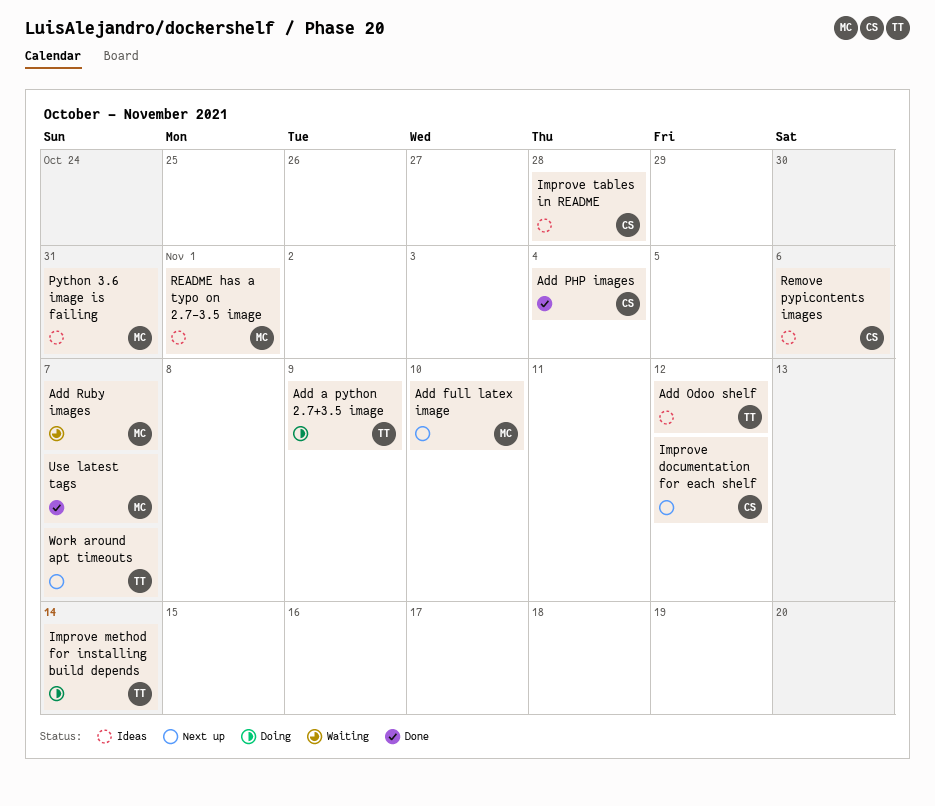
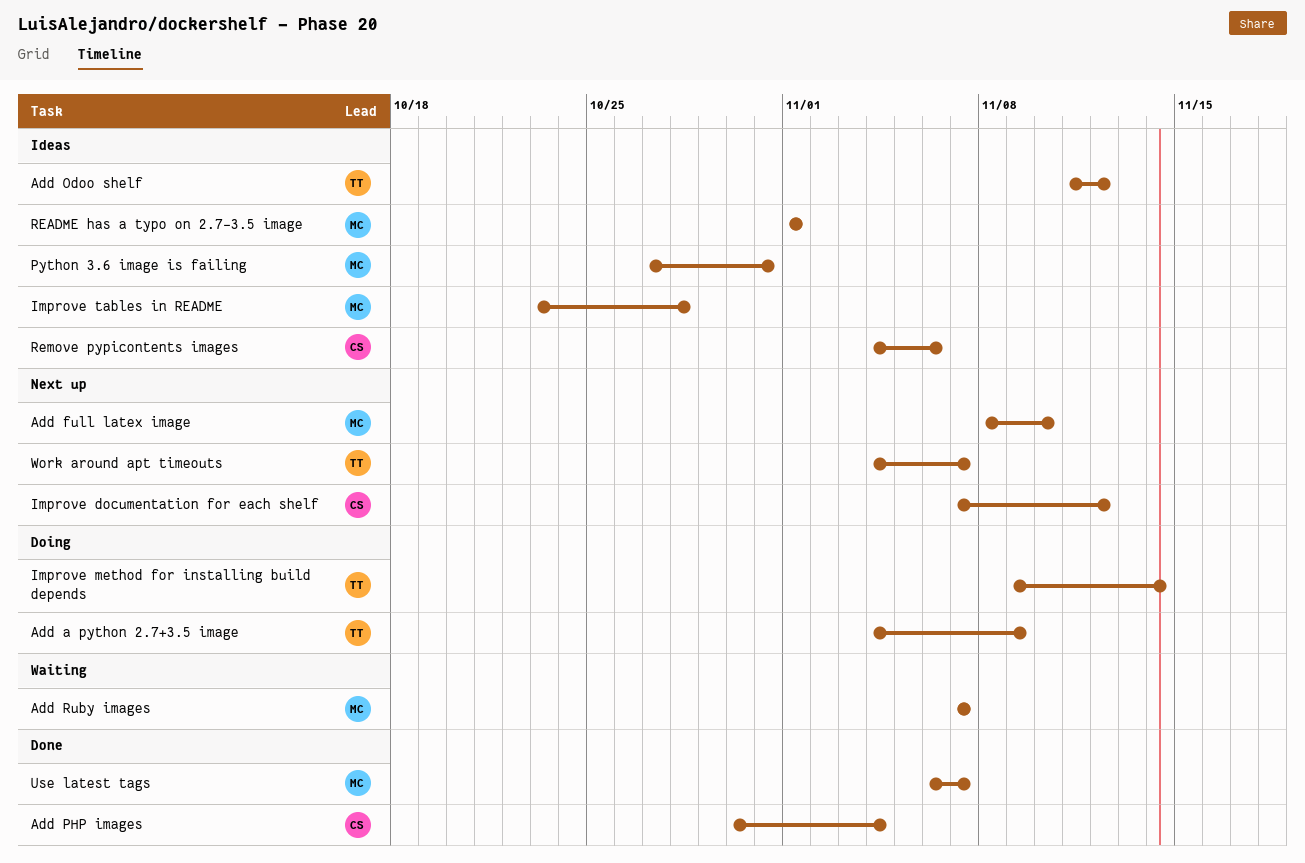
Improve tables in README, owner: CS -> MC

